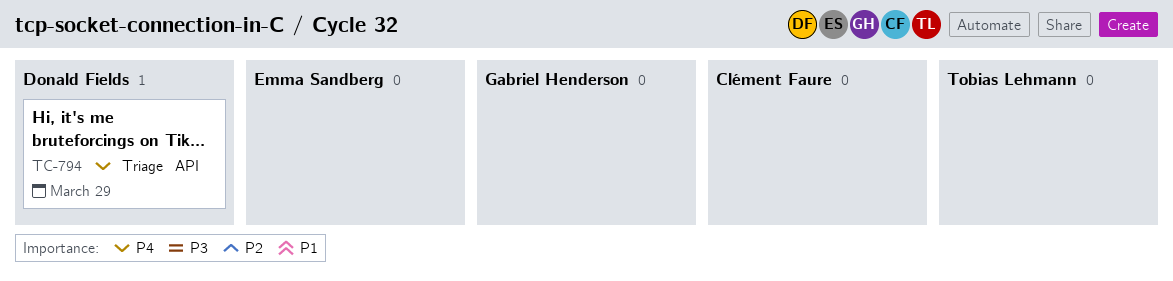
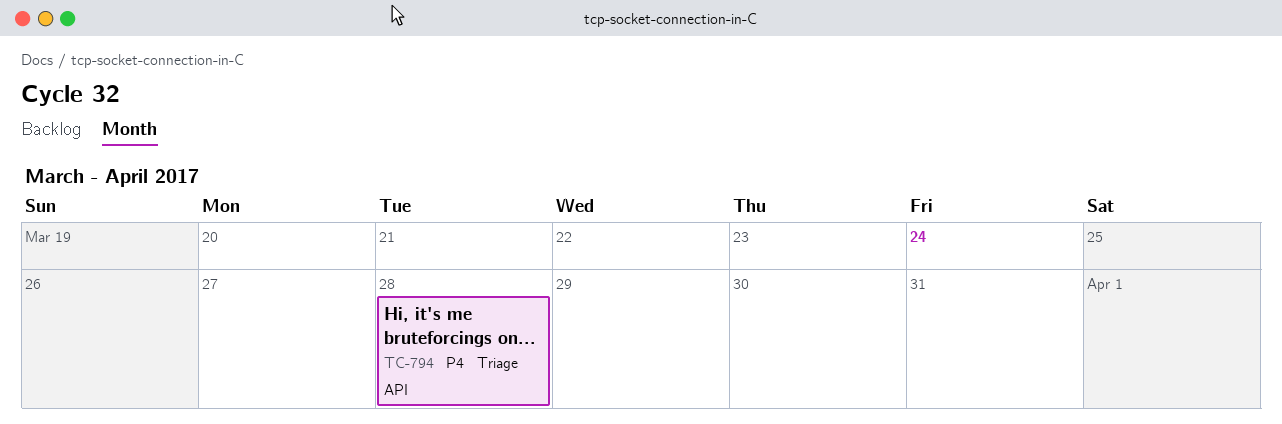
TC-794, due: Mar 29 -> Mar 28

